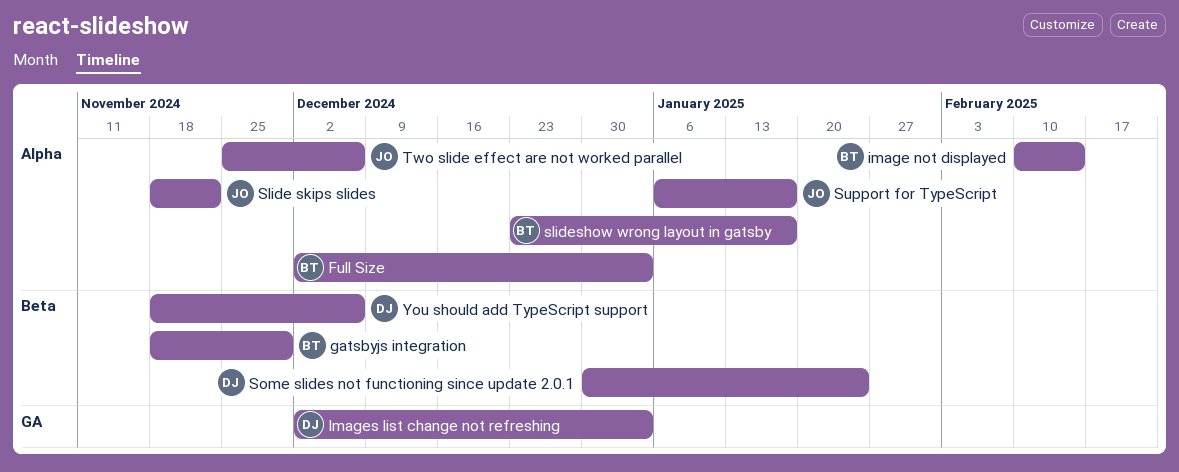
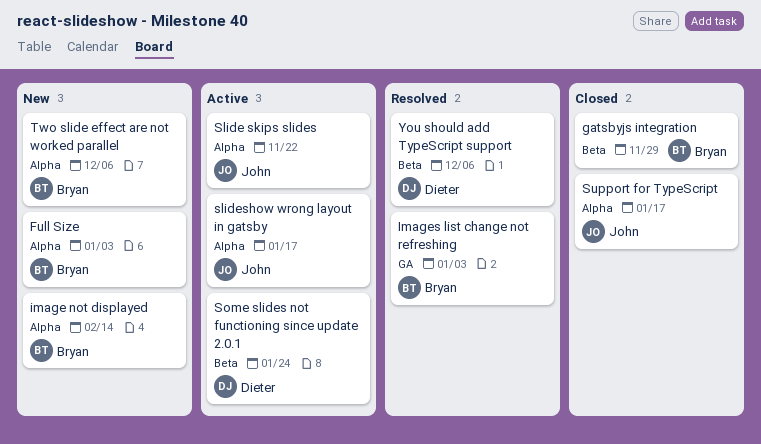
Images list change not refreshing, owner: Dieter -> Bryan
slideshow wrong layout in gatsby, owner: Bryan -> John
Two slide effect are not worked parallel, owner: John -> Bryan

